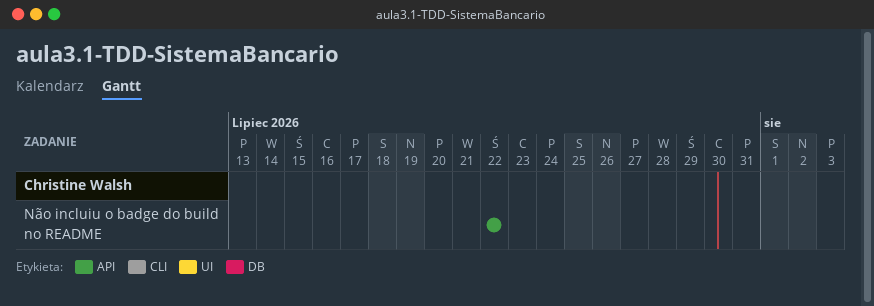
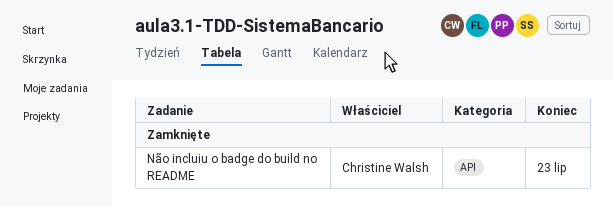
Não incluiu o badge do build no README, due: Jul 22 -> Jul 23

